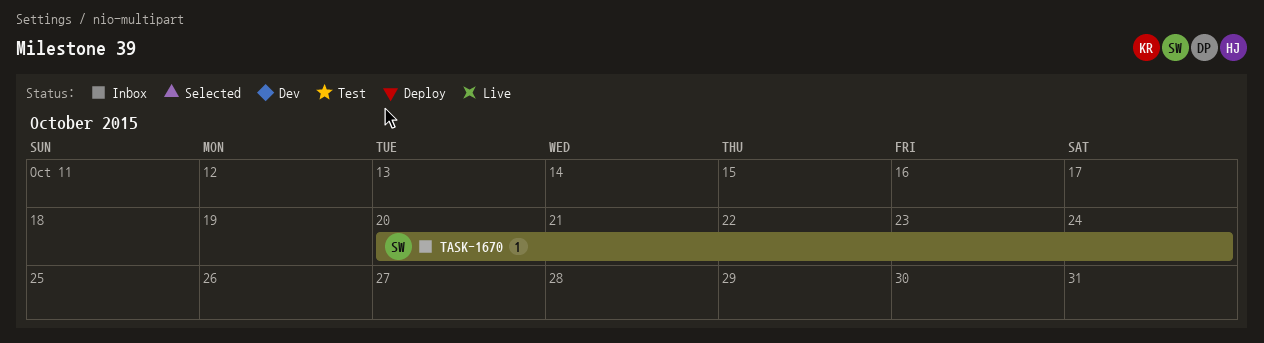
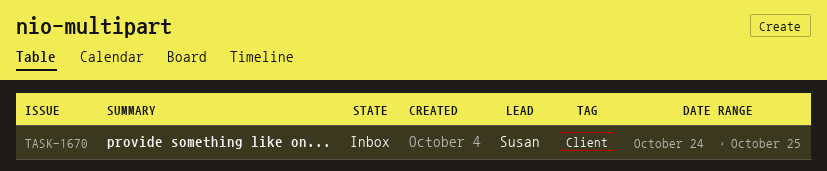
TASK-1670, start: Oct 20 -> Oct 24
TASK-1670, due: Oct 24 -> Oct 25

